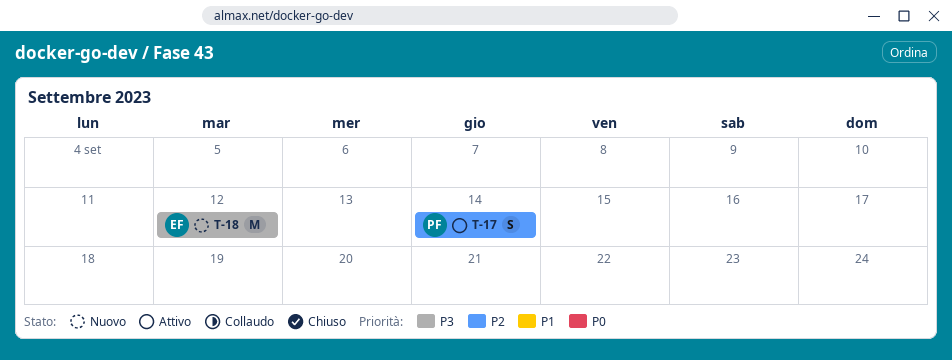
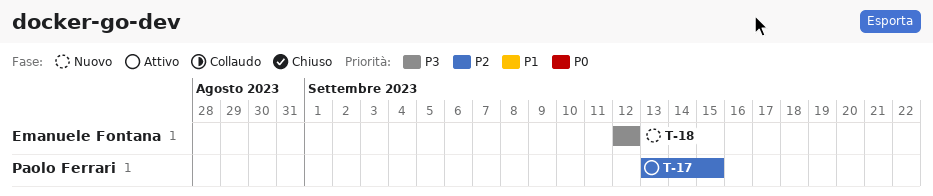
T-17, start: Sep 14 -> Sep 13
T-17, due: Sep 14 -> Sep 15

